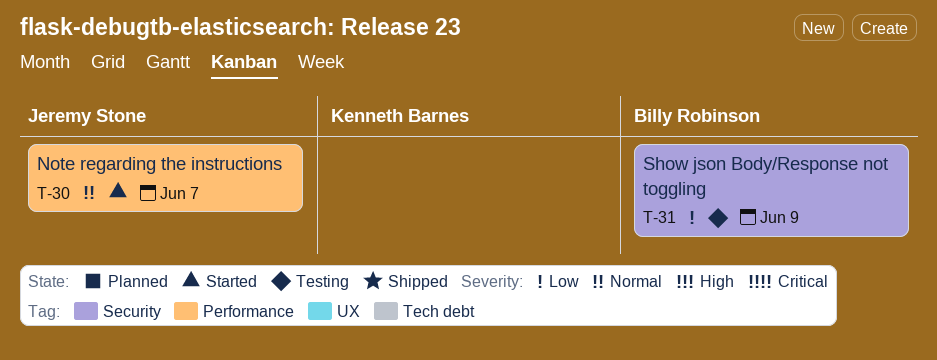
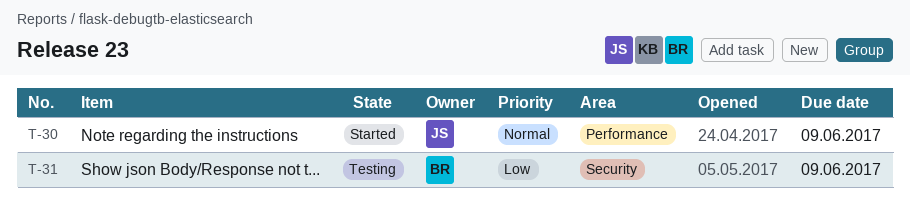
T-30, due: Jun 7 -> Jun 9

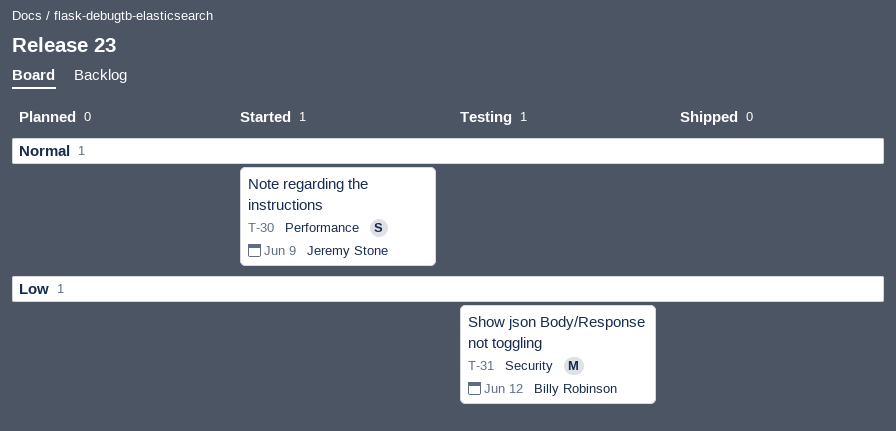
T-31, due: Jun 9 -> Jun 12

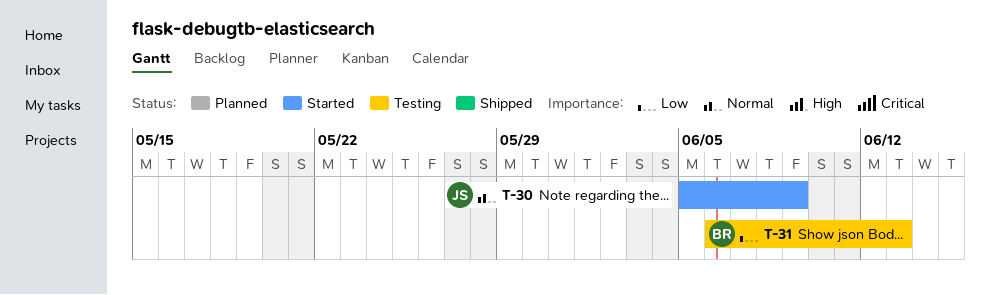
T-31, due: Jun 12 -> Jun 13

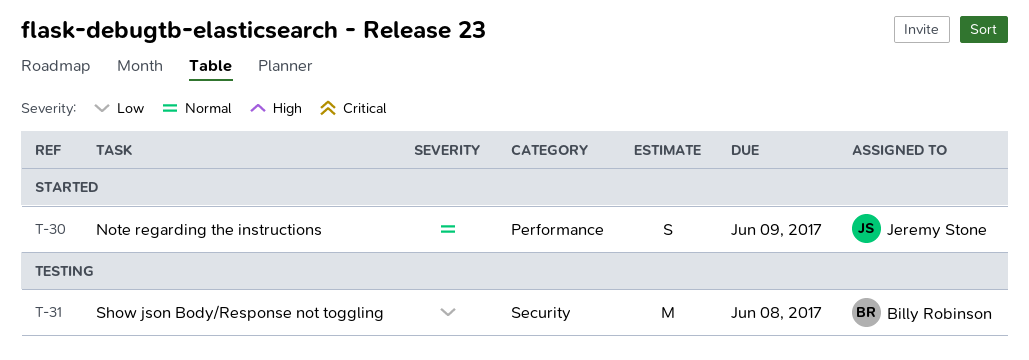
T-31, due: Jun 13 -> Jun 8

